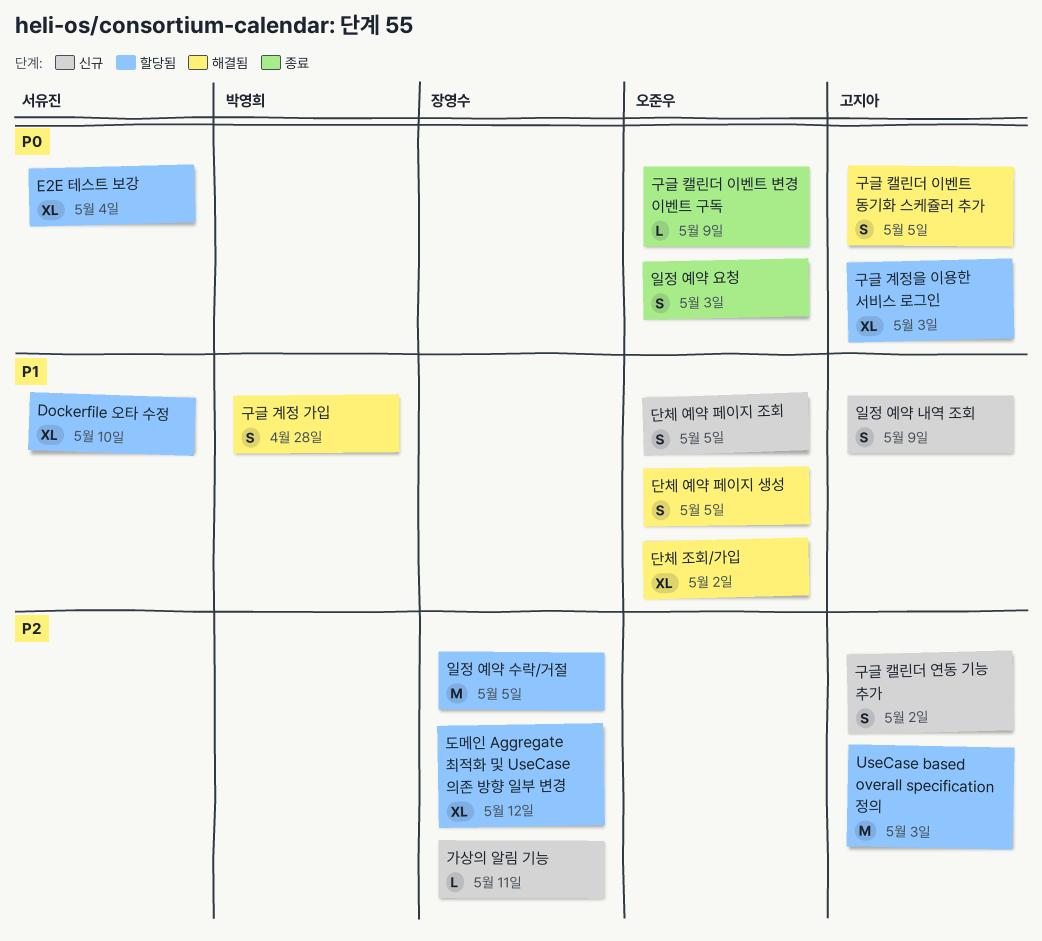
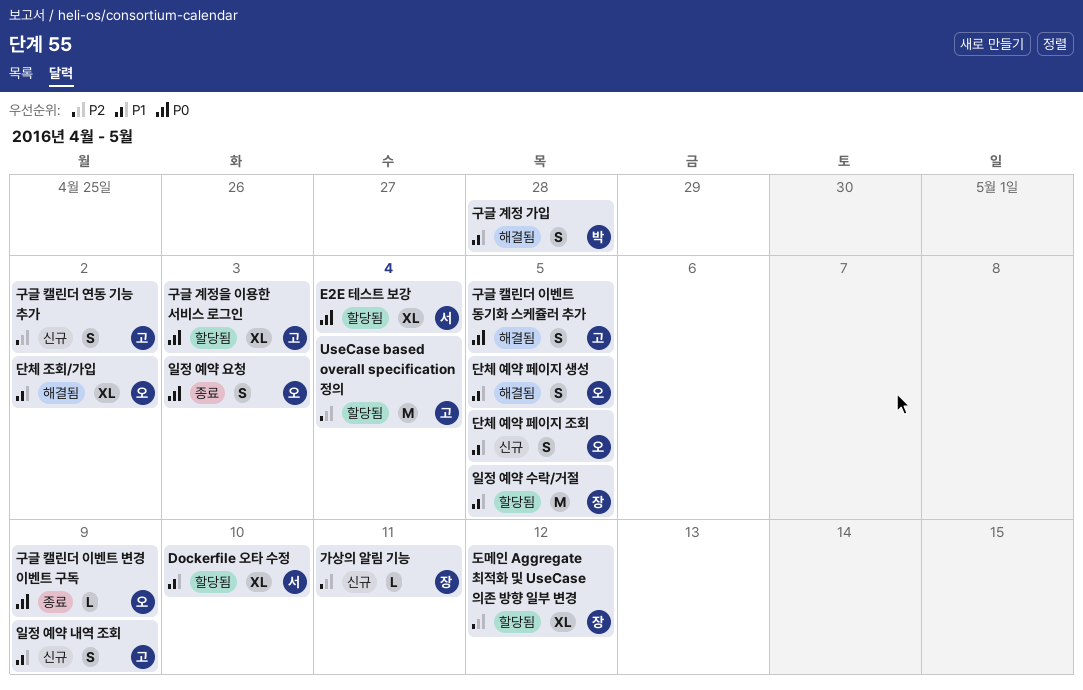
UseCase based overall specification 정의, due: May 3 -> May 4
일정 예약 수락/거절, priority: P2 -> P1

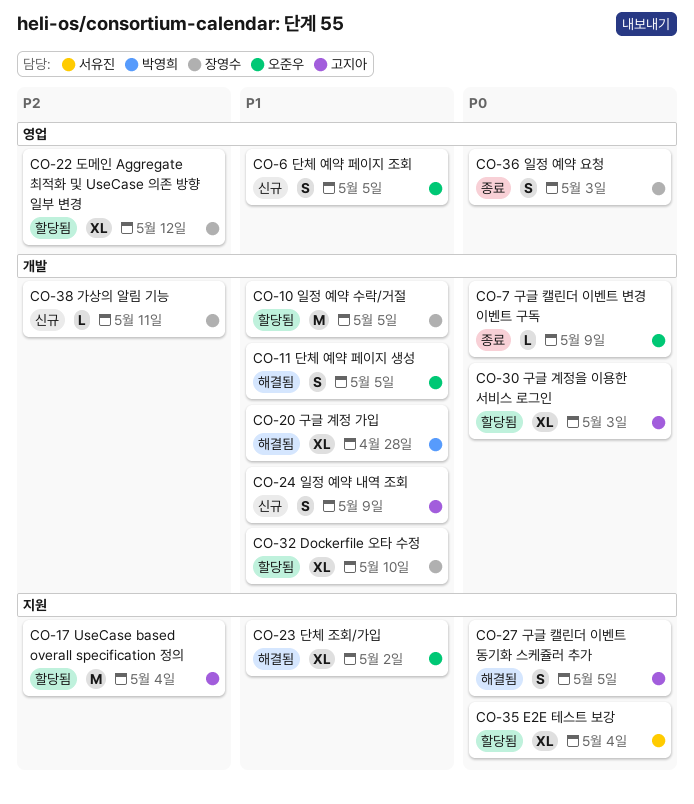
Dockerfile 오타 수정, owner: 서유진 -> 장영수
구글 계정 가입, estimate: S -> XL
구글 캘린더 연동 기능 추가: present -> none
일정 예약 요청, owner: 오준우 -> 장영수

